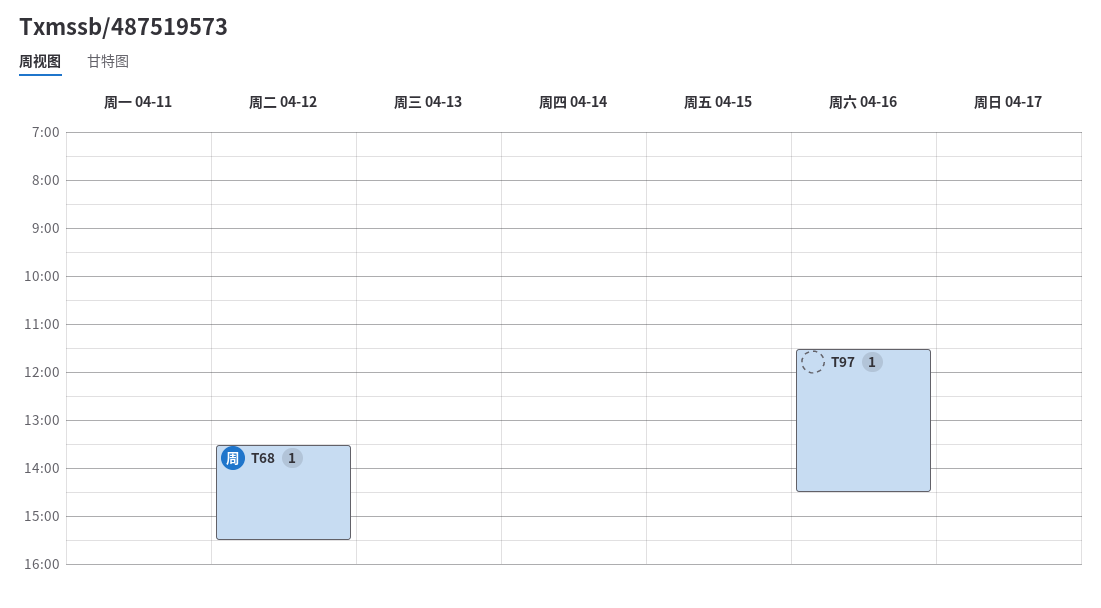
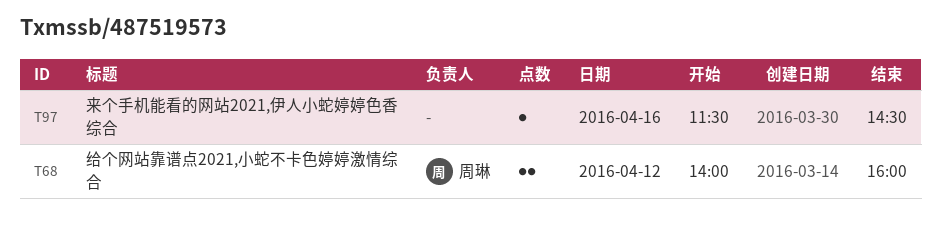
T68, estimate: 1 -> 2
T68, begins: 13:30 -> 14:00
T68, ends: 15:30 -> 16:00

